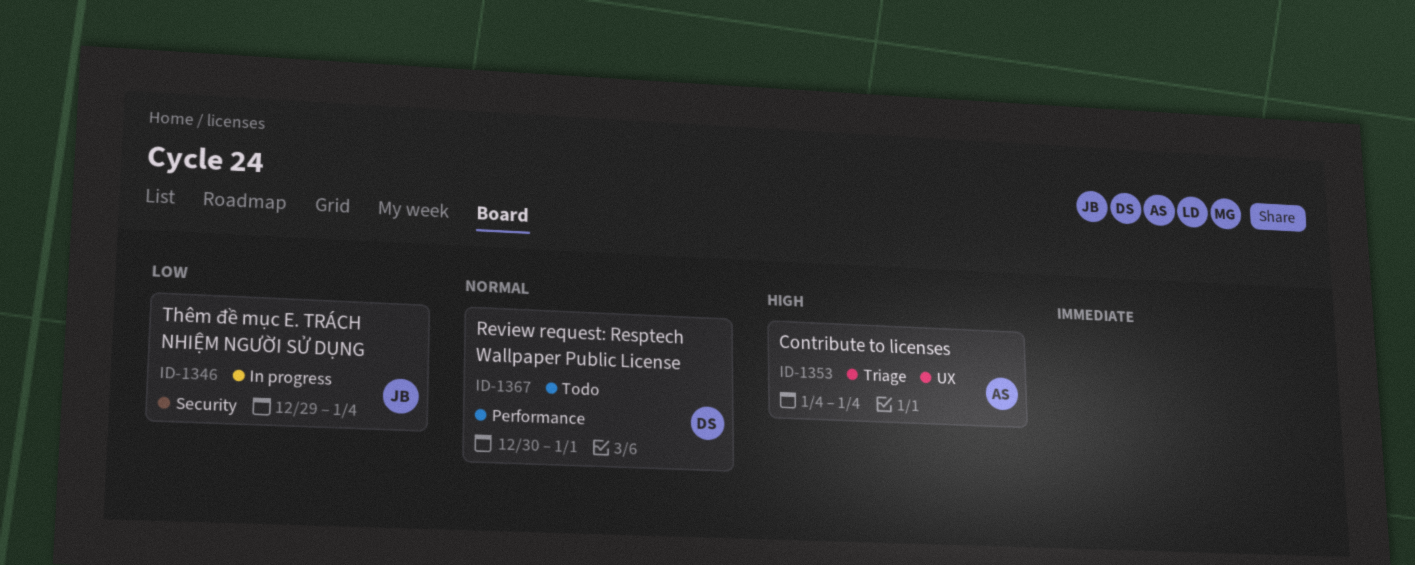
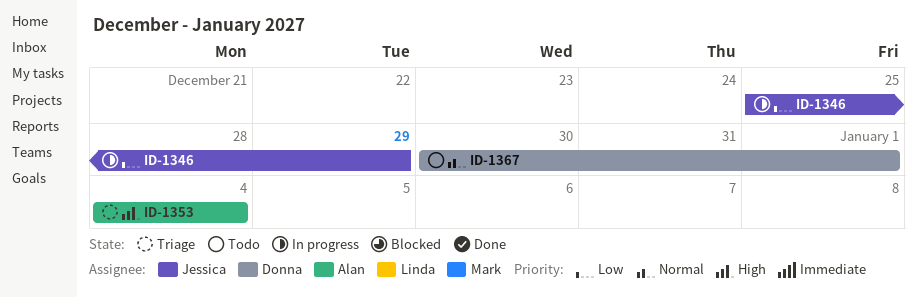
ID-1346, start: Dec 29 -> Dec 25
ID-1346, due: Jan 4 -> Dec 29

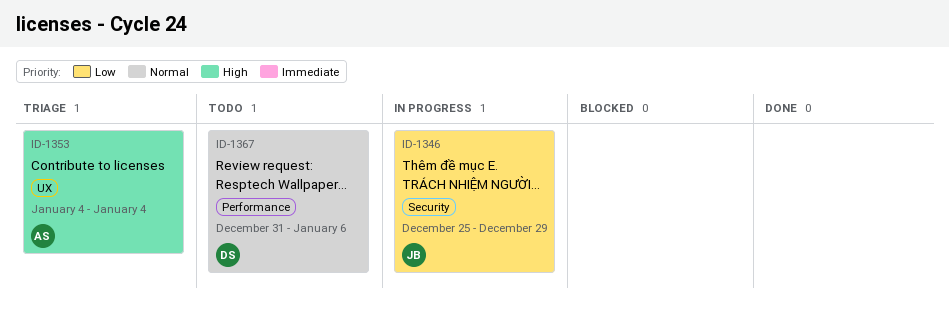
ID-1367, start: Dec 30 -> Dec 31
ID-1367, due: Jan 1 -> Jan 6

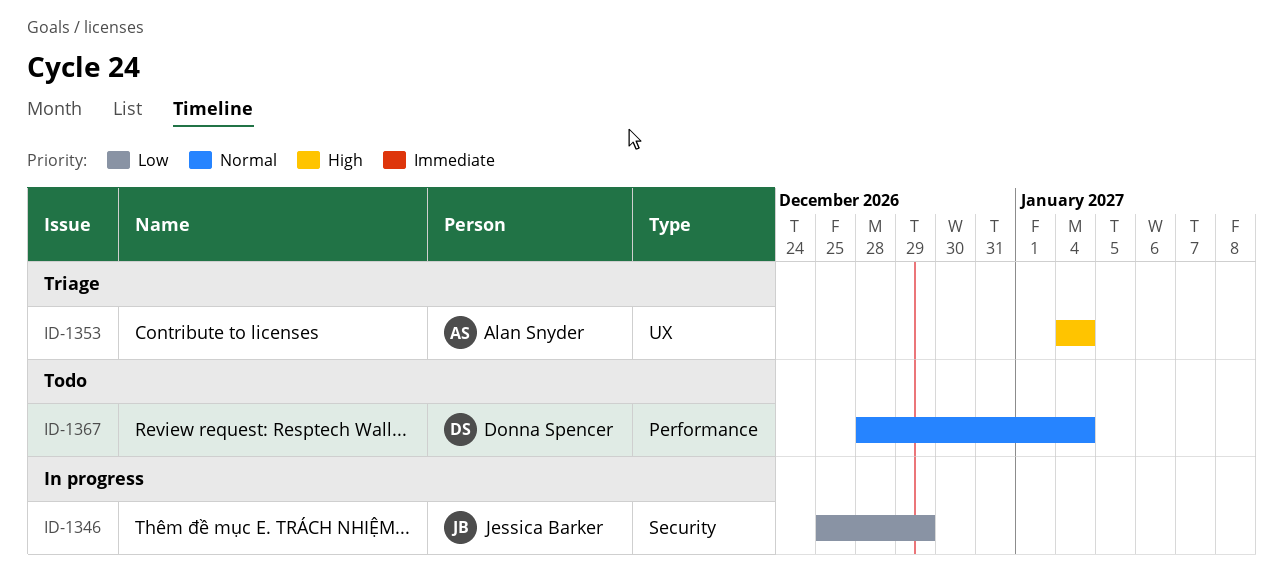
ID-1367, start: Dec 31 -> Dec 28
ID-1367, due: Jan 6 -> Jan 4

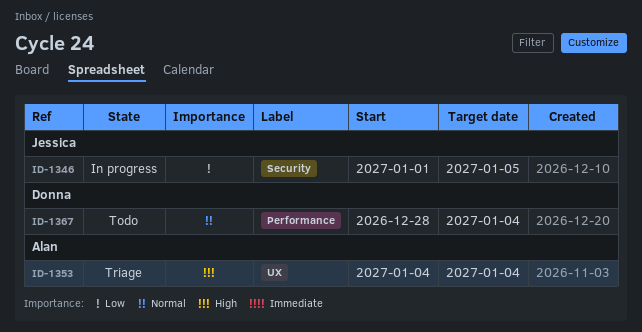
ID-1346, start: Dec 25 -> Jan 1
ID-1346, due: Dec 29 -> Jan 5

